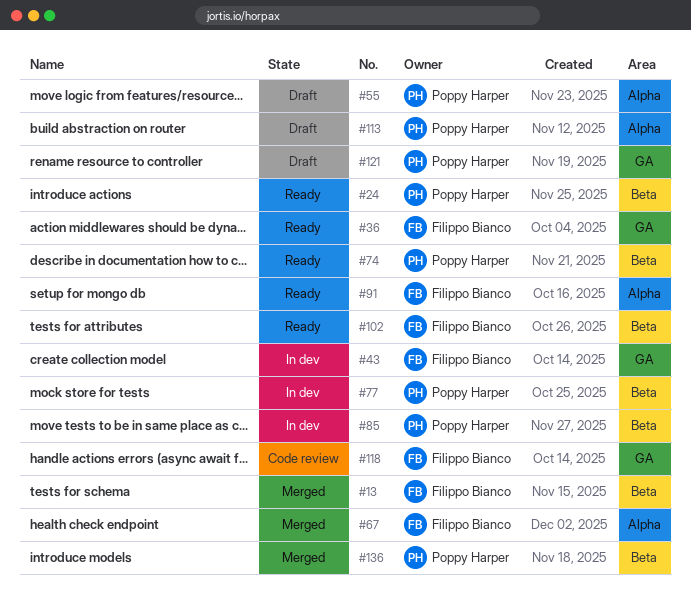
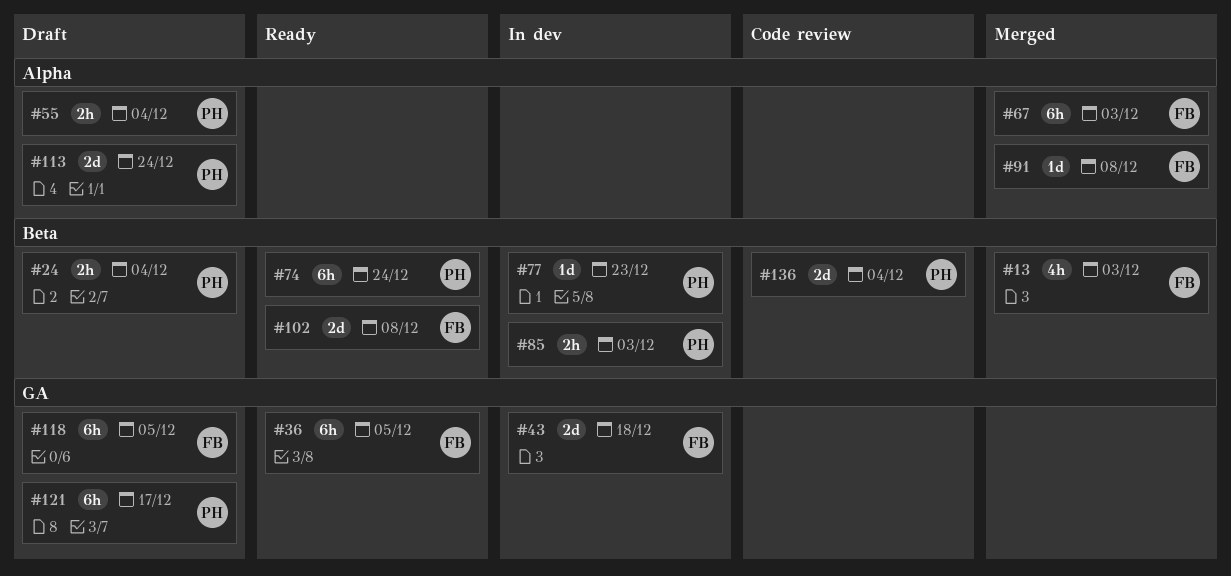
#24, status: Ready -> Draft
#91, status: Ready -> Merged
#118, status: Code review -> Draft
#136, status: Merged -> Code review

